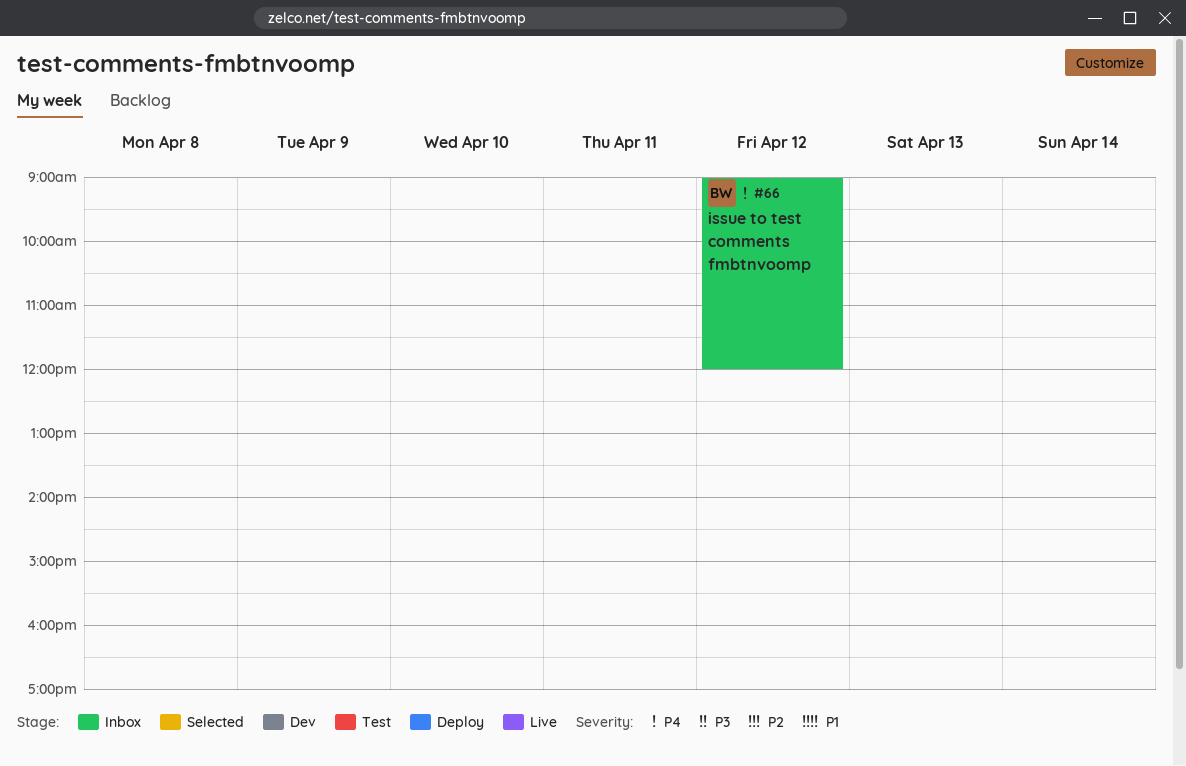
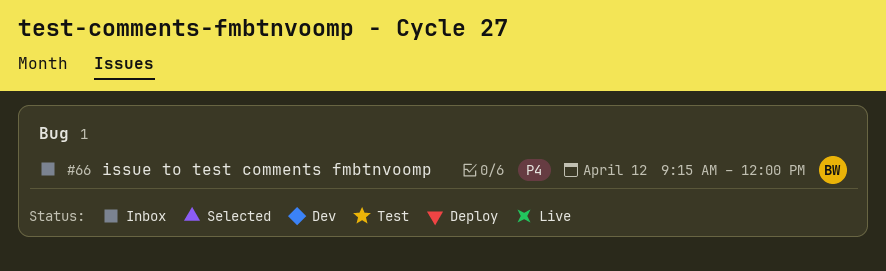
#66, begins: 09:00 -> 09:15

